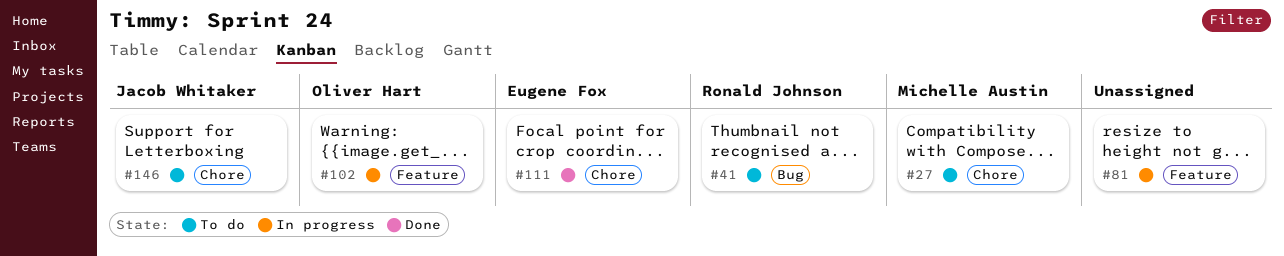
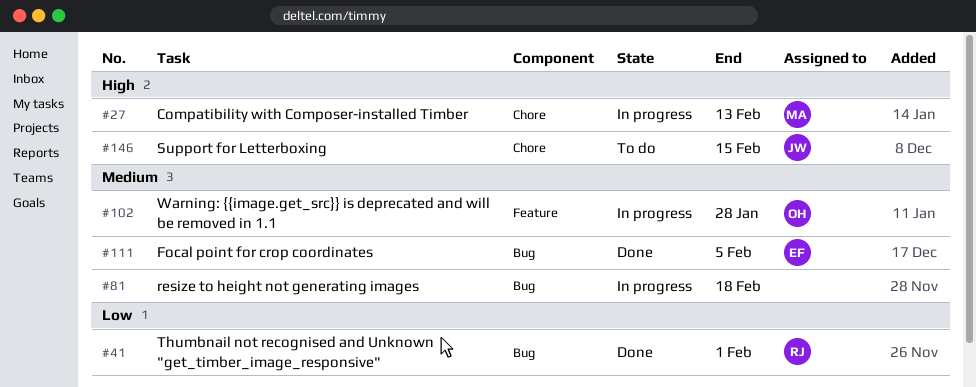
#27, status: To do -> In progress
#41, status: To do -> Done
#81, label: Feature -> Bug
#111, label: Chore -> Bug

